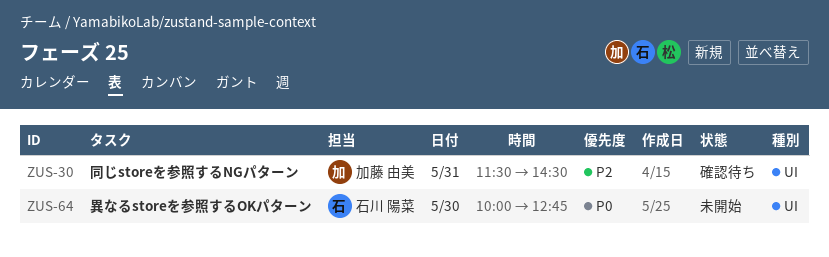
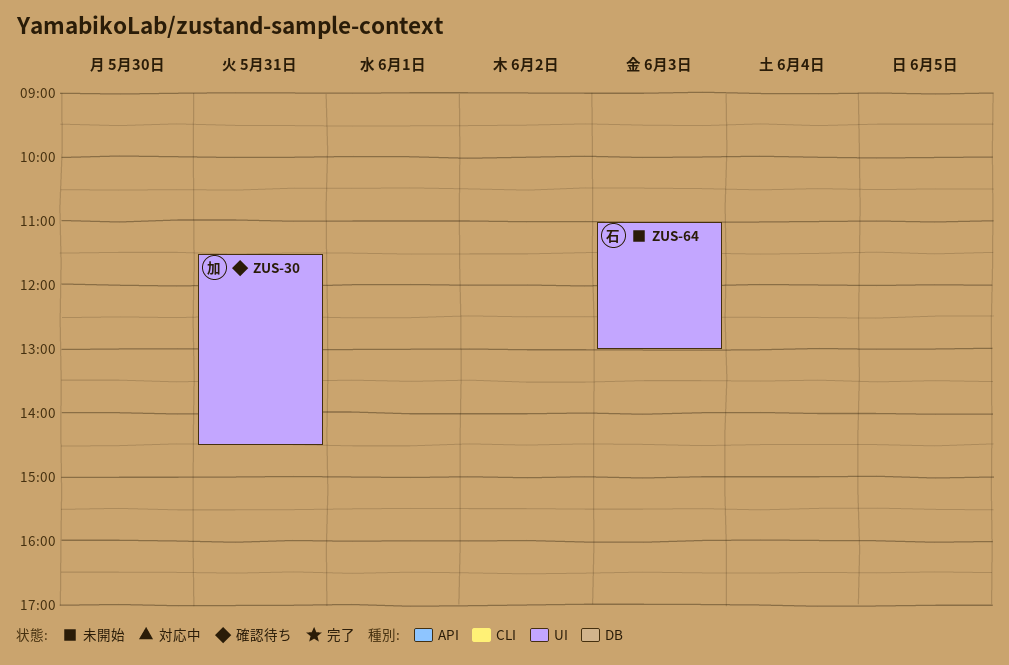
ZUS-64, day: May 30 -> Jun 3
ZUS-64, begins: 10:00 -> 11:00
ZUS-64, ends: 12:45 -> 13:00

